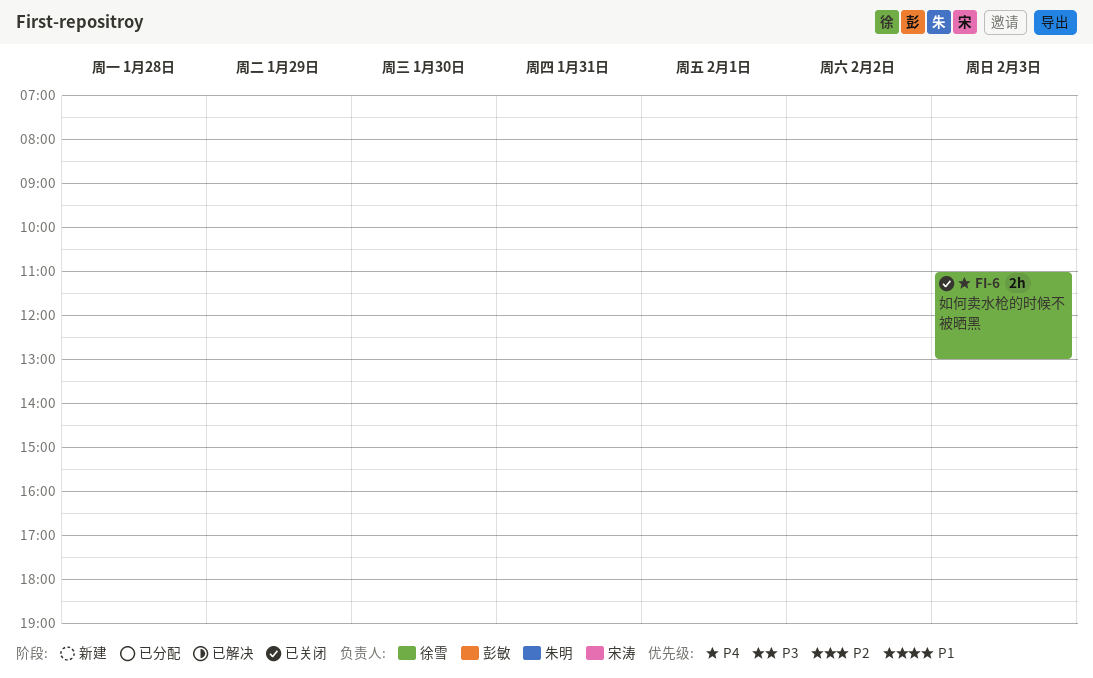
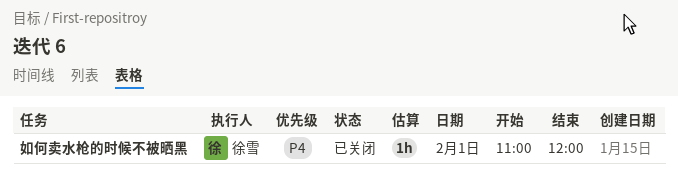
如何卖水枪的时候不被晒黑, estimate: 2h -> 1h
如何卖水枪的时候不被晒黑, day: Feb 3 -> Feb 1
如何卖水枪的时候不被晒黑, ends: 13:00 -> 12:00

